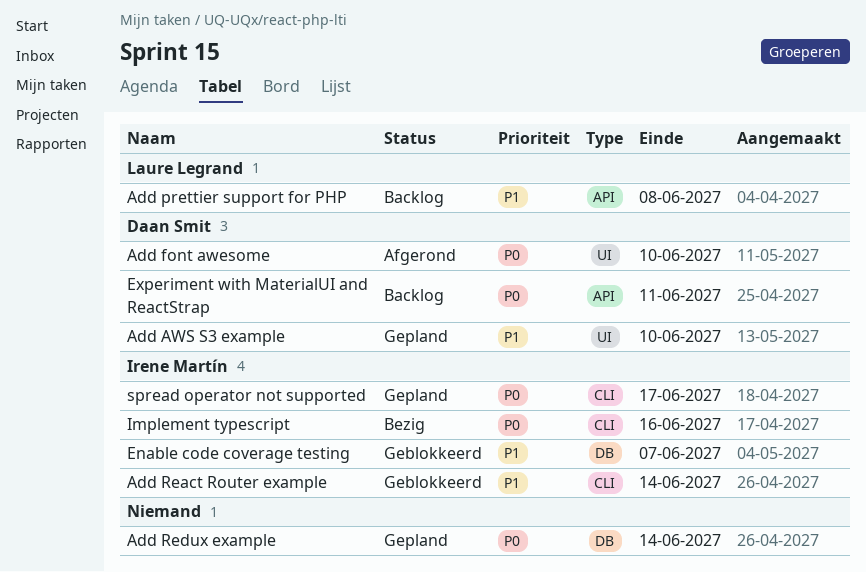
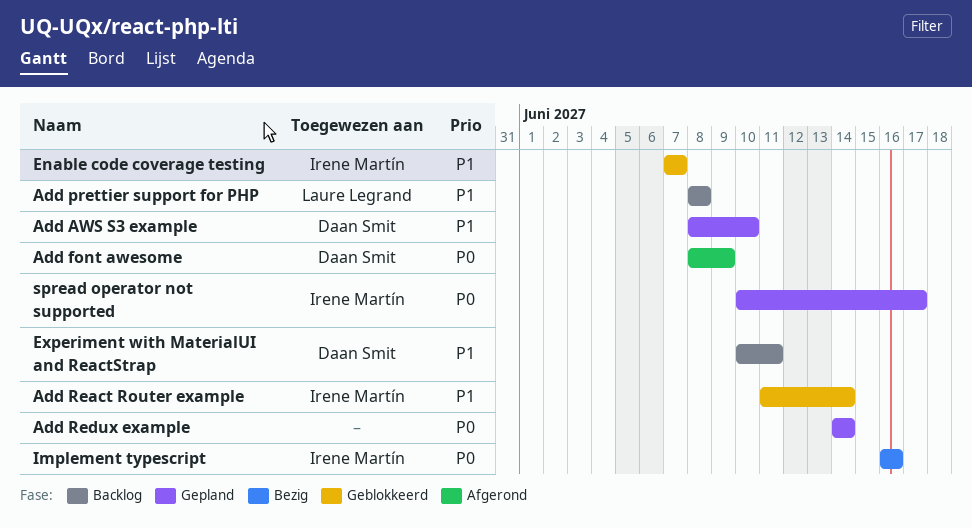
Add font awesome, due: Jun 10 -> Jun 9
Experiment with MaterialUI and ReactStrap, priority: P0 -> P1

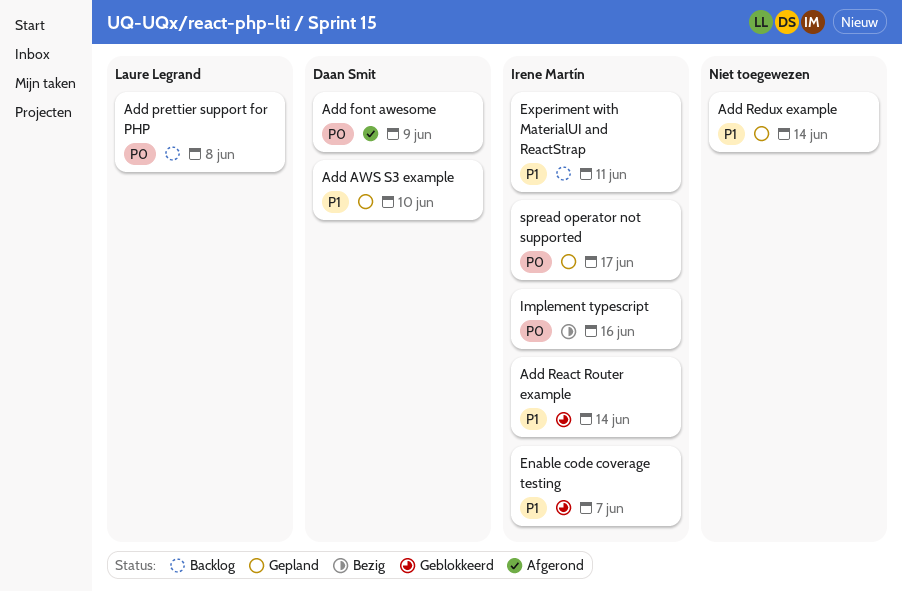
Add prettier support for PHP, priority: P1 -> P0
Add Redux example, priority: P0 -> P1
Experiment with MaterialUI and ReactStrap, owner: Daan Smit -> Irene Martín

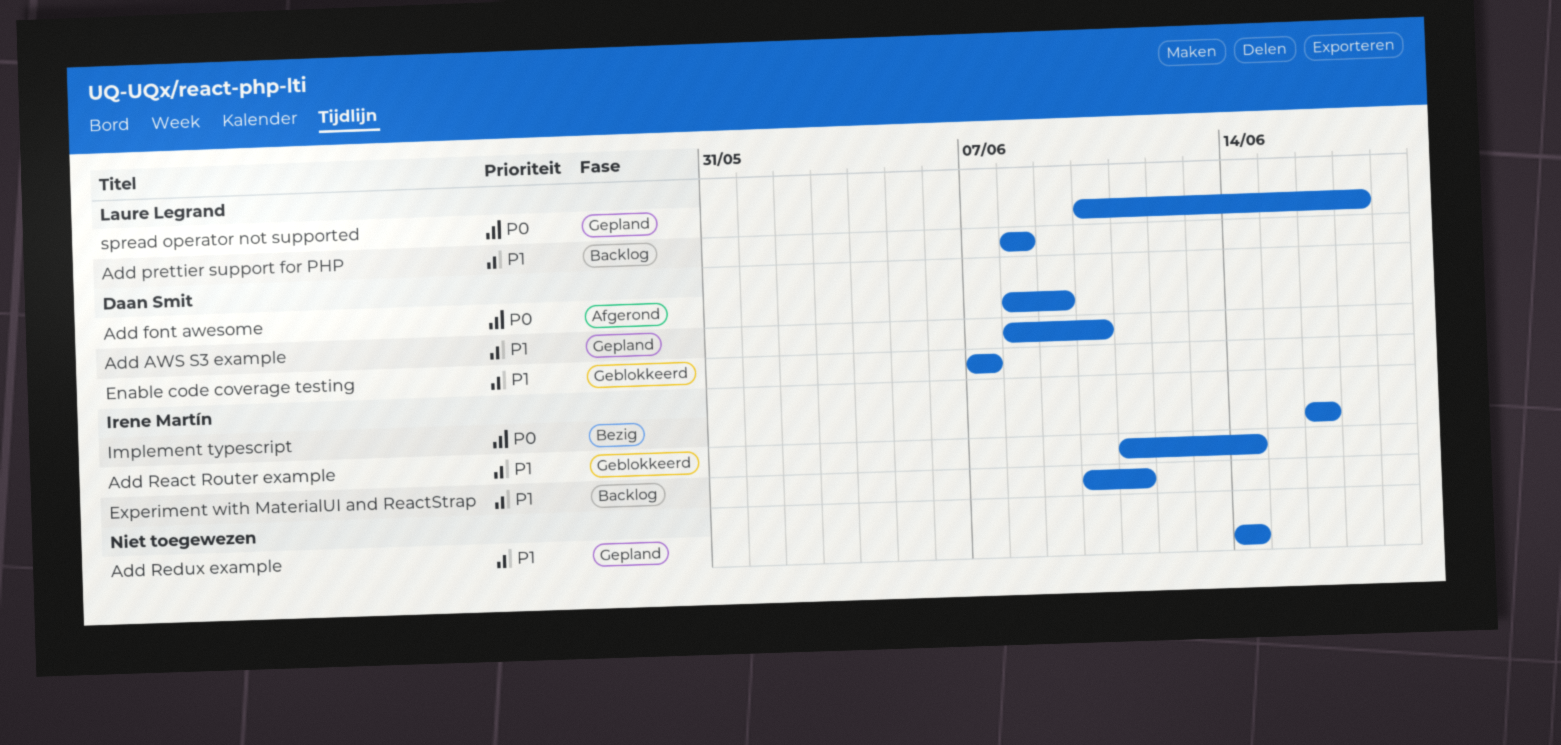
Add prettier support for PHP, priority: P0 -> P1
Enable code coverage testing, owner: Irene Martín -> Daan Smit
spread operator not supported, owner: Irene Martín -> Laure Legrand

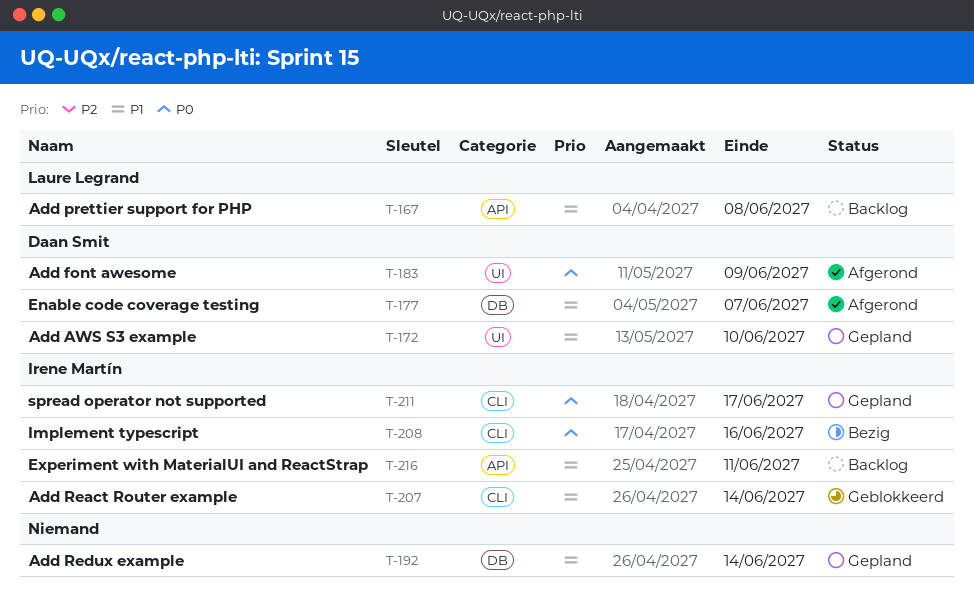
Enable code coverage testing, status: Geblokkeerd -> Afgerond
spread operator not supported, owner: Laure Legrand -> Irene Martín

